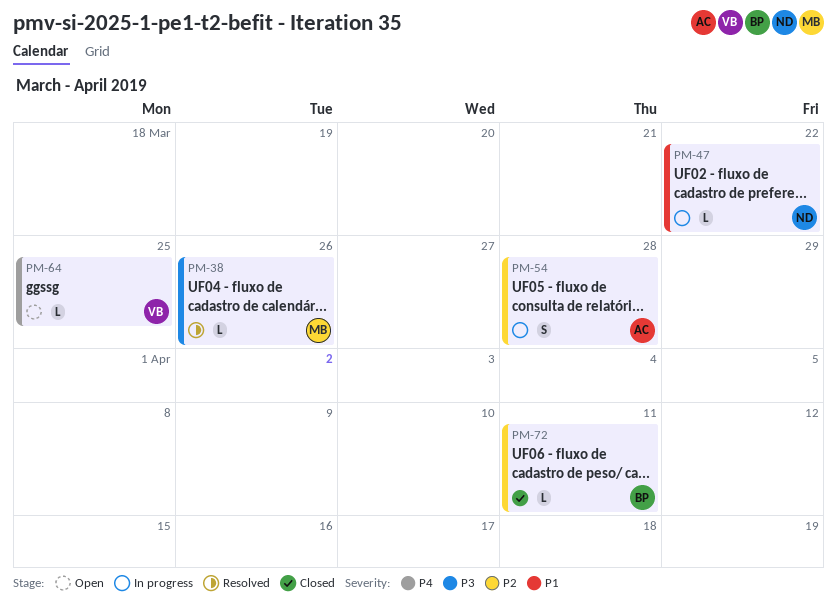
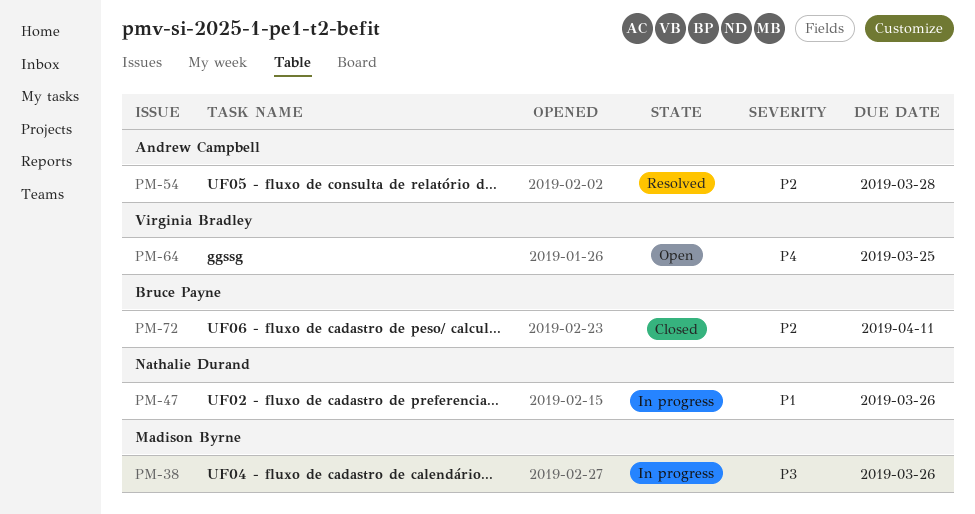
PM-38, status: Resolved -> In progress
PM-47, due: Mar 22 -> Mar 26
PM-54, status: In progress -> Resolved

